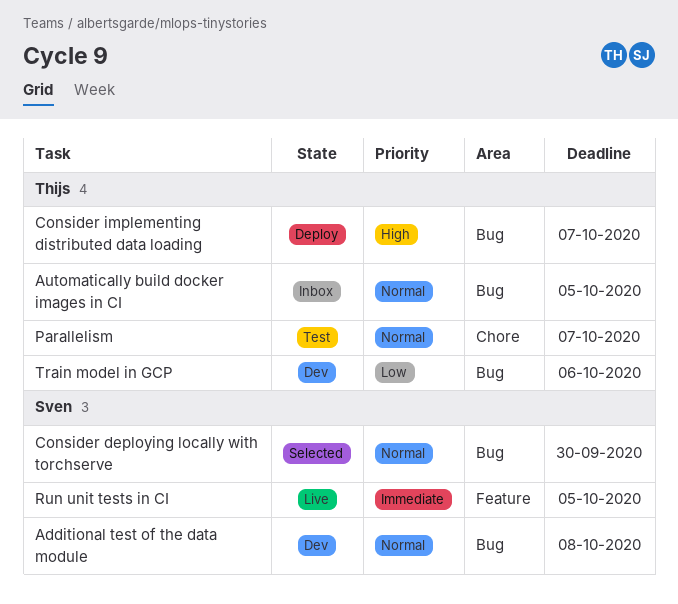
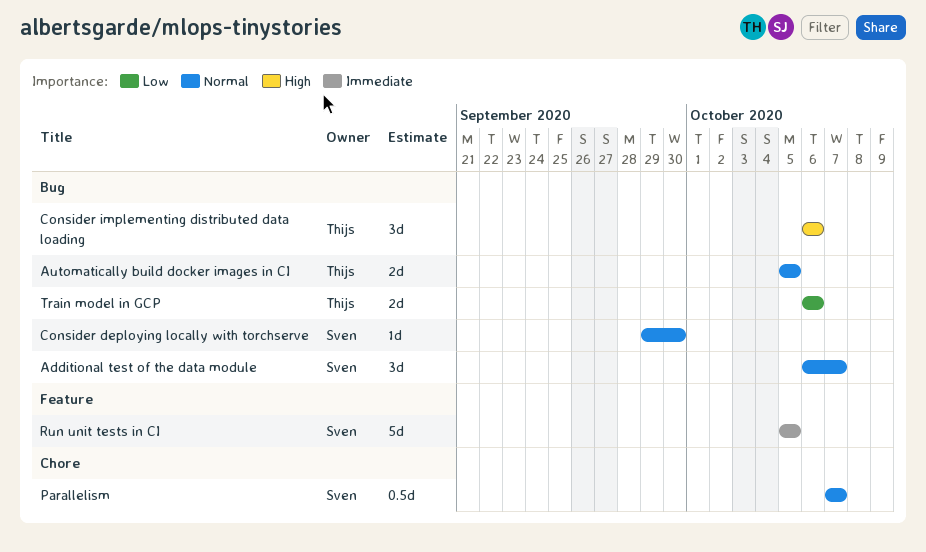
Additional test of the data module, due: Oct 8 -> Oct 7
Consider implementing distributed data loading, due: Oct 7 -> Oct 6
Parallelism, owner: Thijs -> Sven

